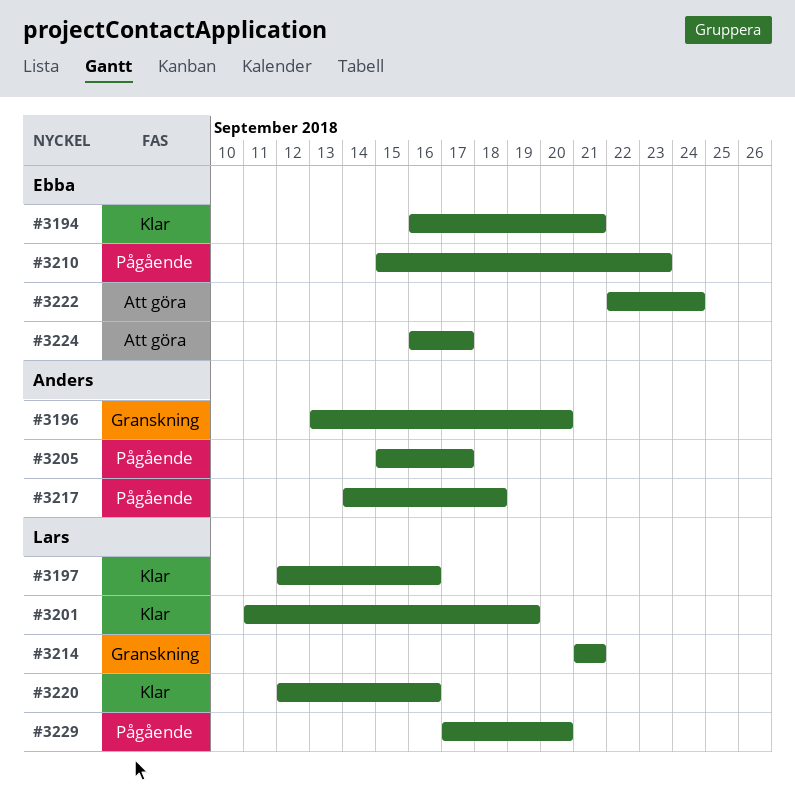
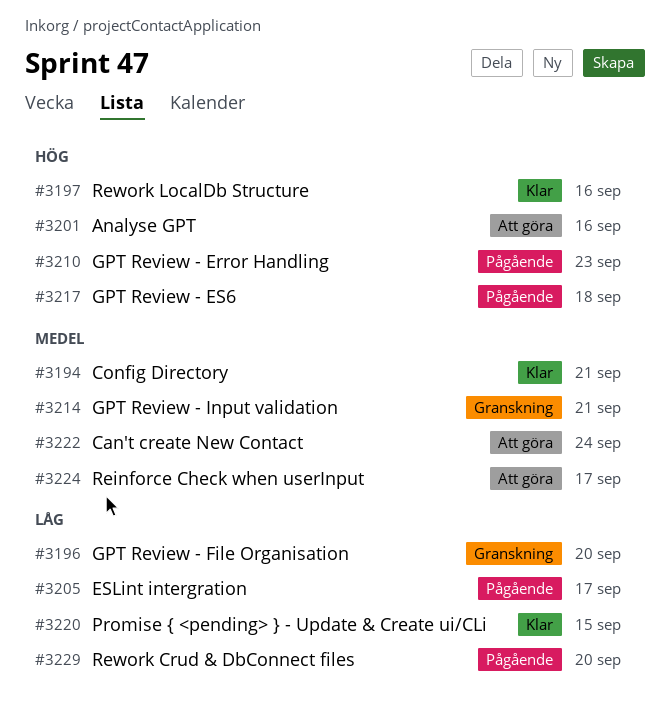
#3201, status: Klar -> Att göra
#3201, due: Sep 19 -> Sep 16
#3220, due: Sep 16 -> Sep 15

